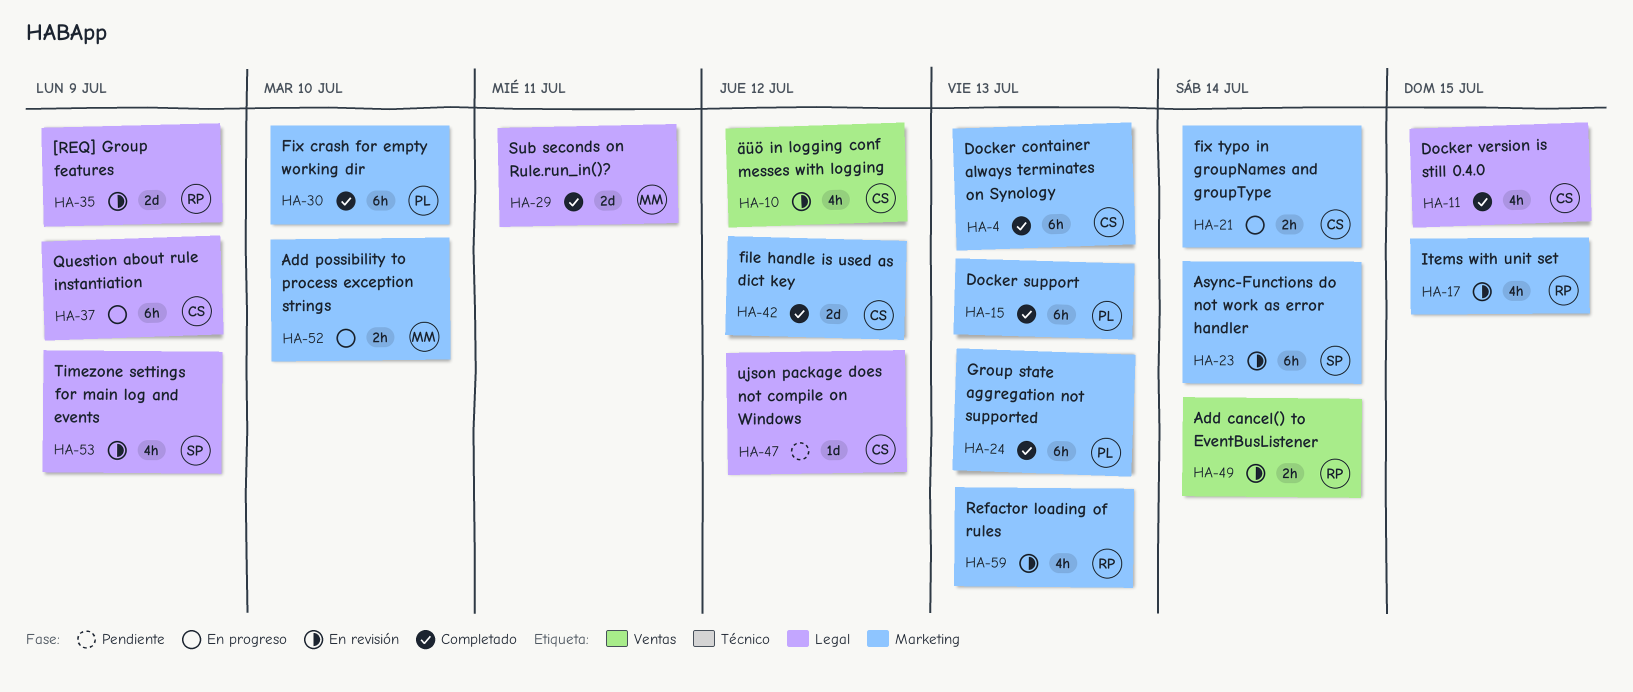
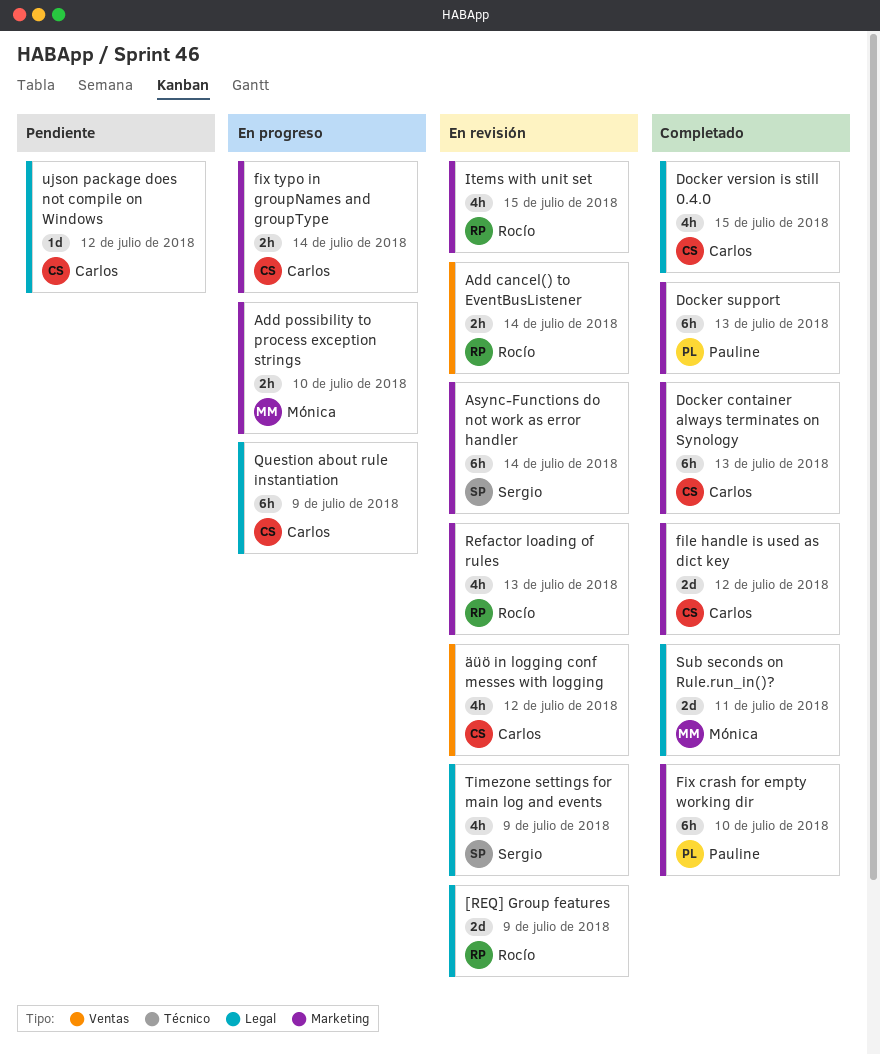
Group state aggregation not supported: present -> none

